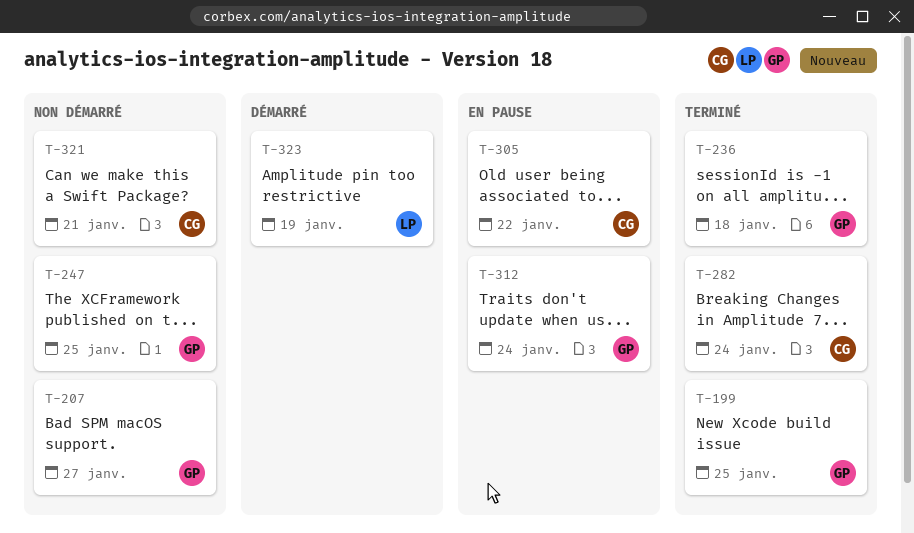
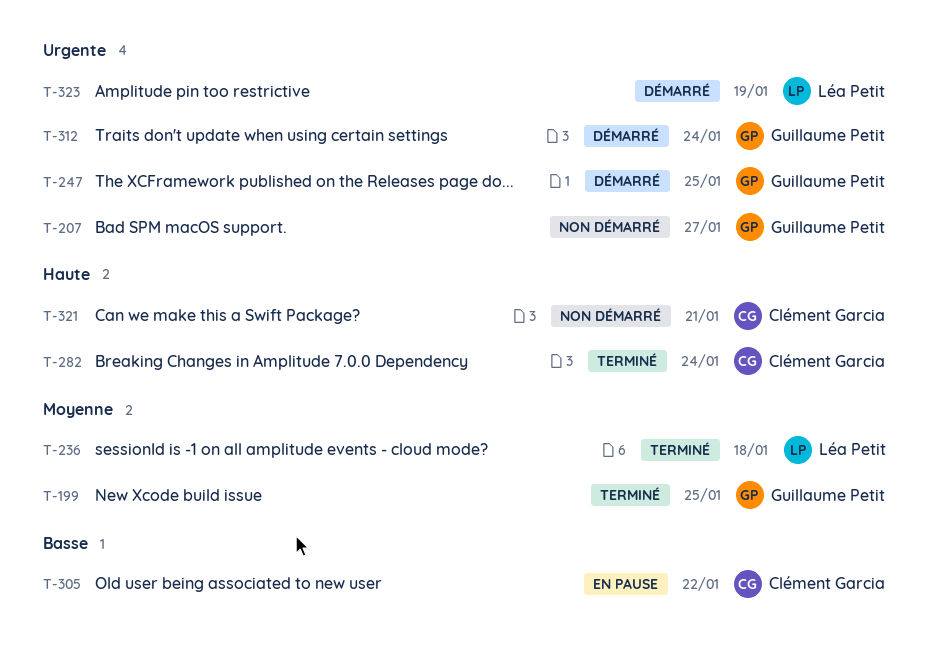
T-236, owner: Guillaume Petit -> Léa Petit
T-247, status: Non démarré -> Démarré
T-312, status: En pause -> Démarré

